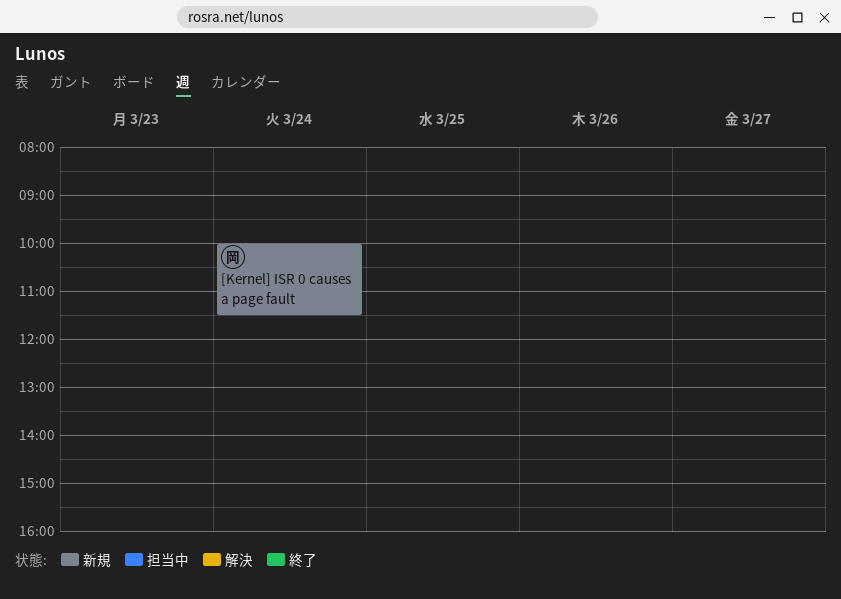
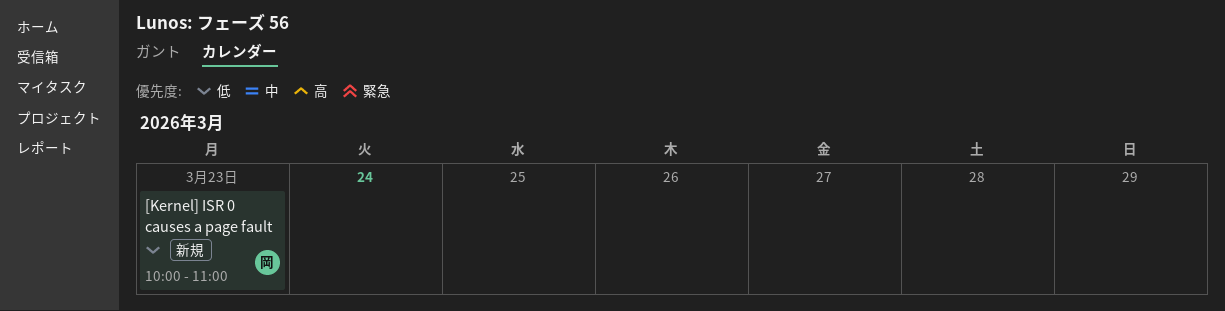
[Kernel] ISR 0 causes a page fault, day: Mar 24 -> Mar 23
[Kernel] ISR 0 causes a page fault, ends: 11:30 -> 11:00

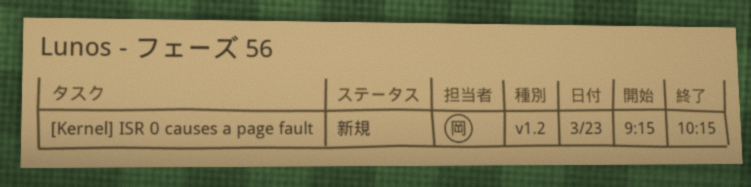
[Kernel] ISR 0 causes a page fault, begins: 10:00 -> 09:15
[Kernel] ISR 0 causes a page fault, ends: 11:00 -> 10:15

